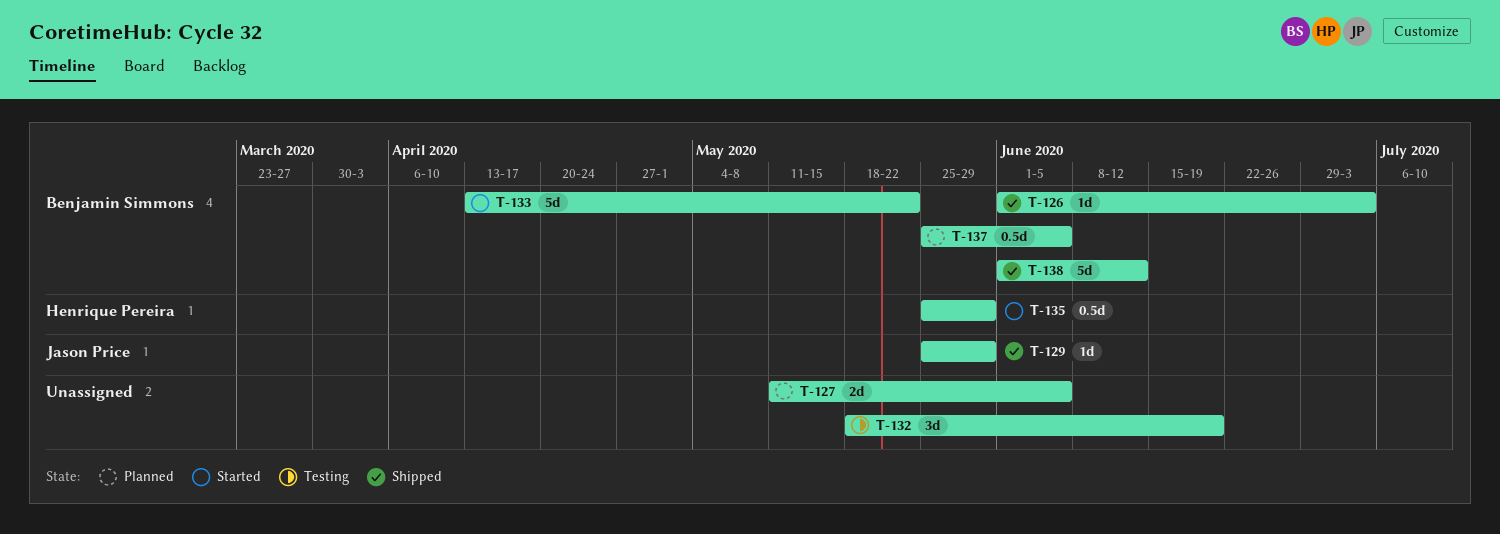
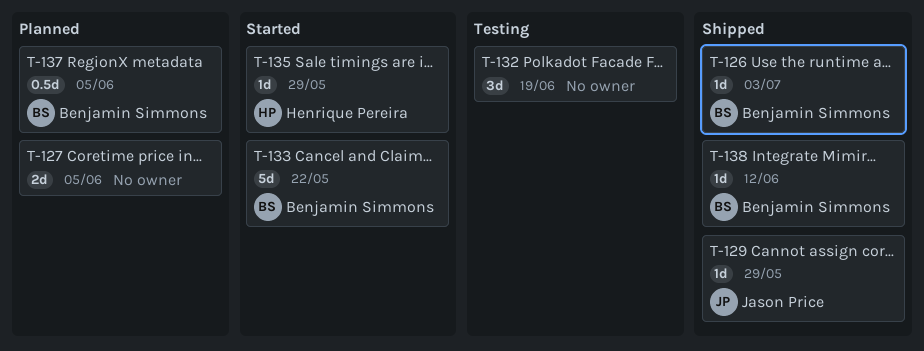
T-135, estimate: 0.5d -> 1d
T-138, estimate: 5d -> 1d

